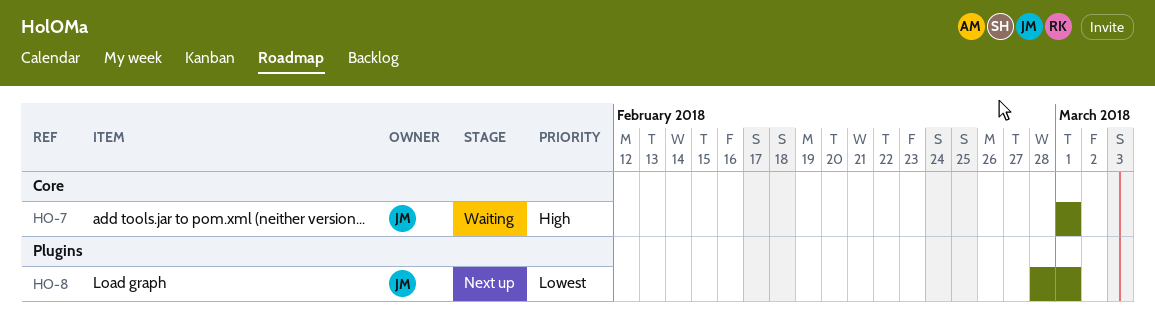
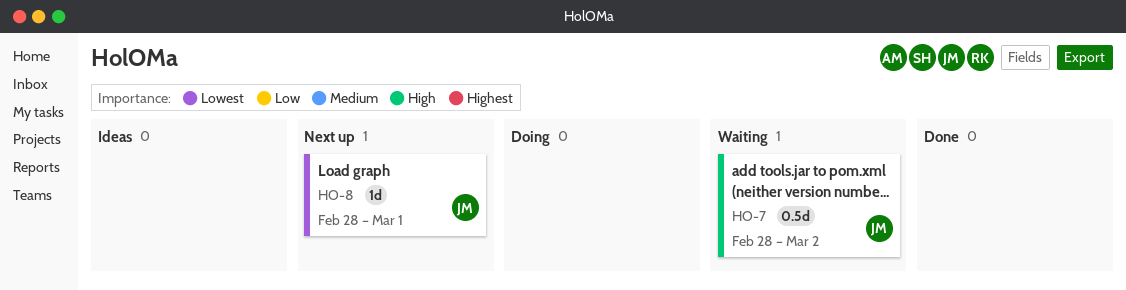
HO-7, start: Mar 1 -> Feb 28
HO-7, due: Mar 1 -> Mar 2

